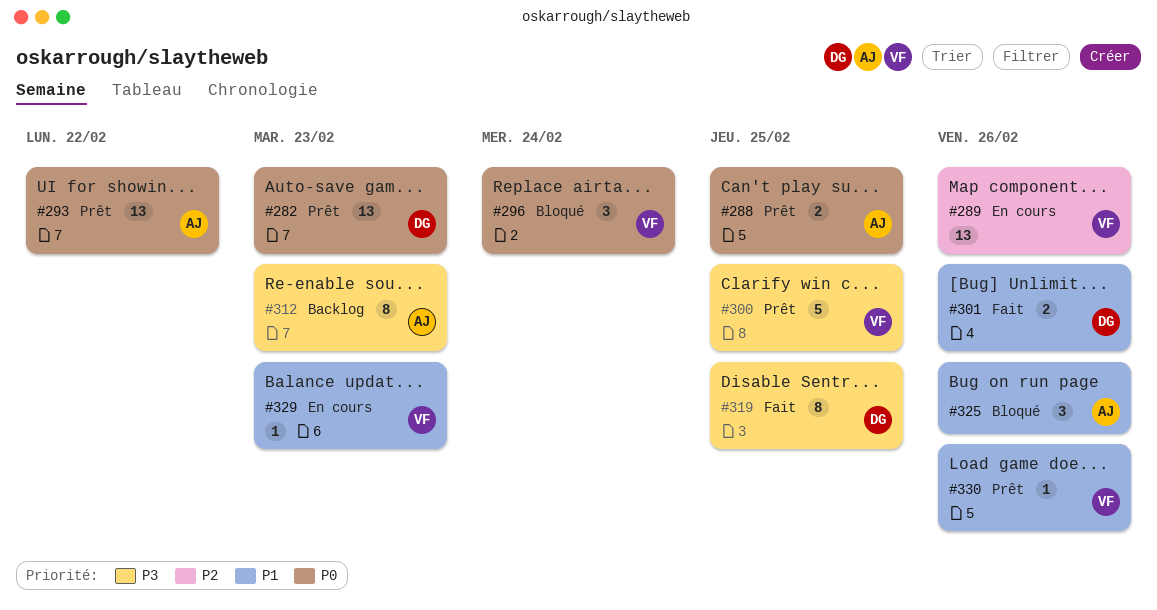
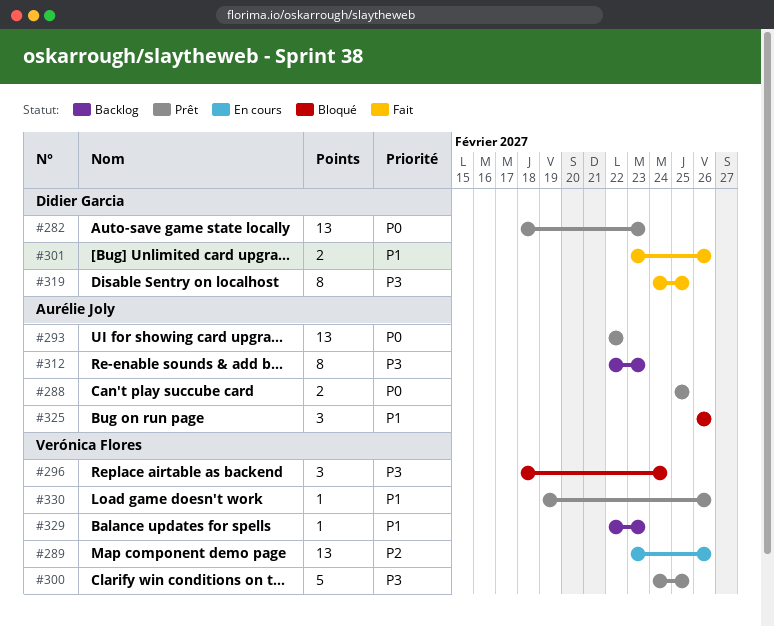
#296, priority: P0 -> P3
#329, status: En cours -> Backlog

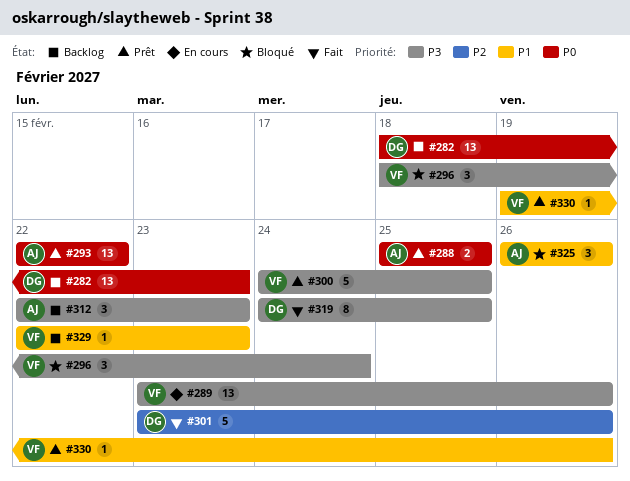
#282, status: Prêt -> Backlog
#289, priority: P2 -> P3
#301, priority: P1 -> P2
#301, estimate: 2 -> 5
#312, estimate: 8 -> 3

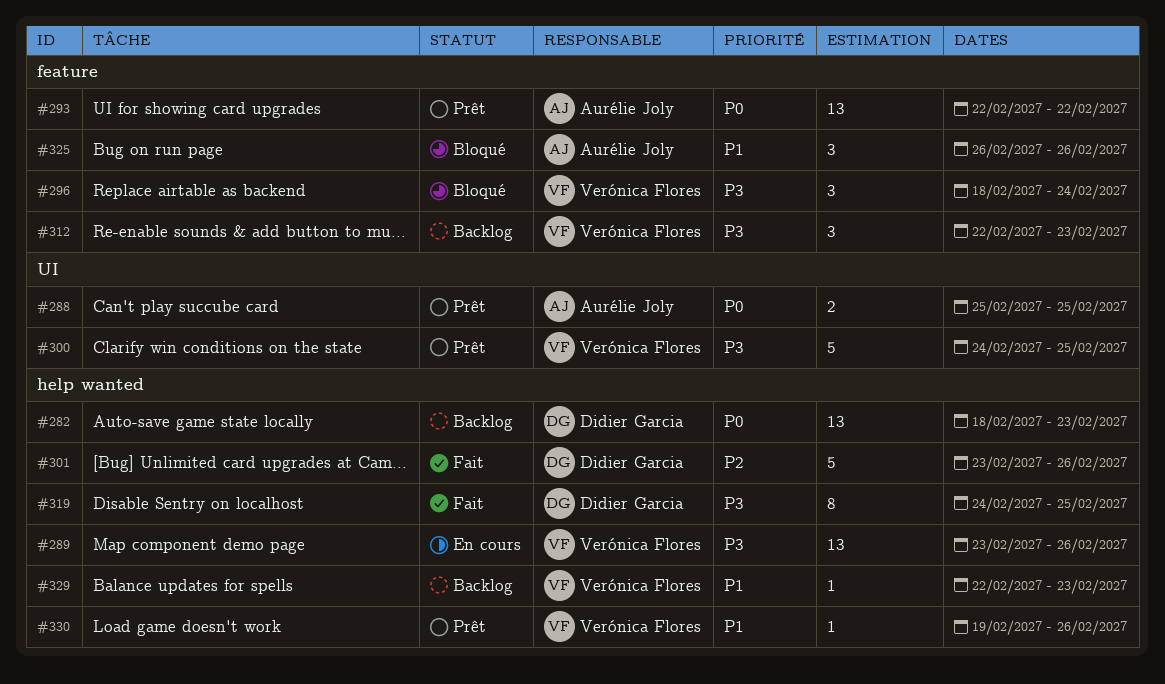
#312, owner: Aurélie Joly -> Verónica Flores

